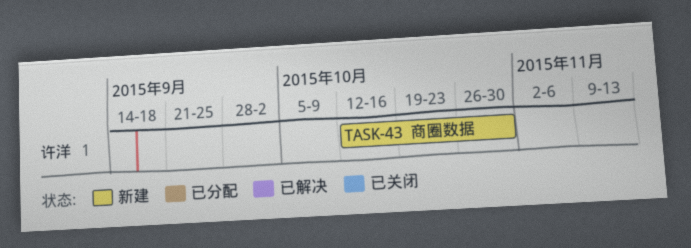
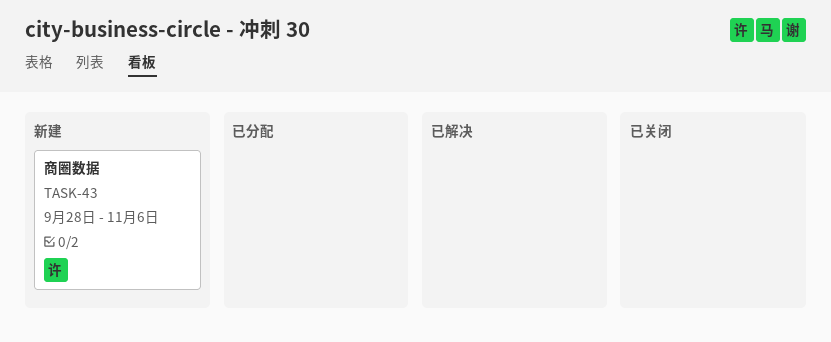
TASK-43, start: Oct 12 -> Sep 28
TASK-43, due: Oct 30 -> Nov 6

